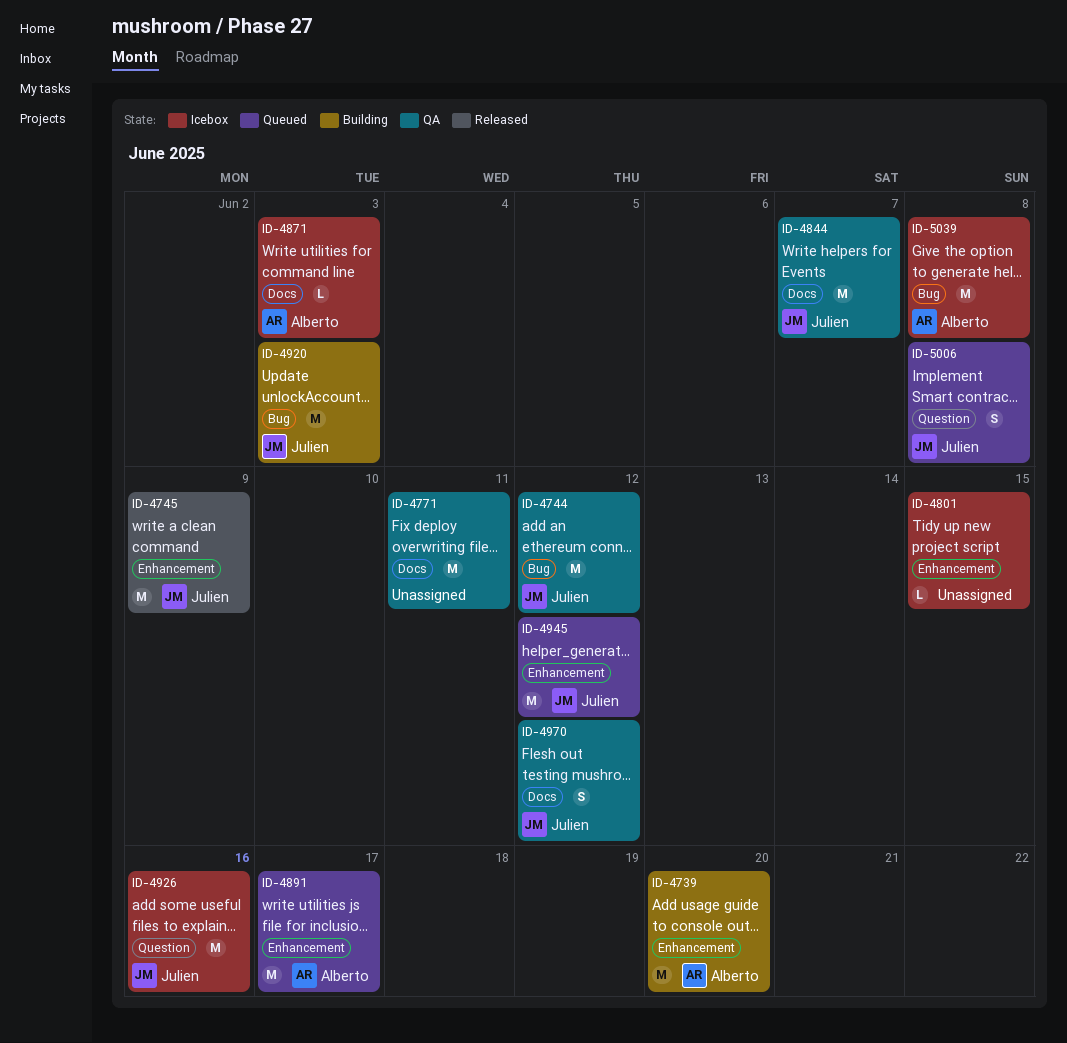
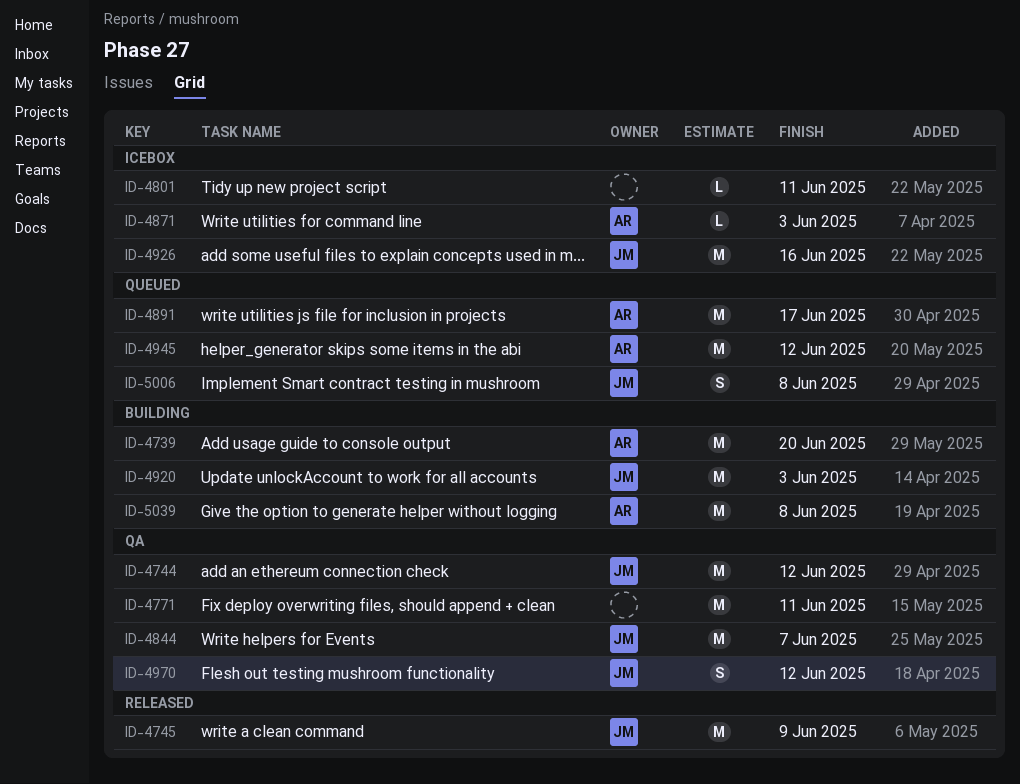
ID-4801, due: Jun 15 -> Jun 11
ID-4945, owner: Julien -> Alberto
ID-5039, status: Icebox -> Building

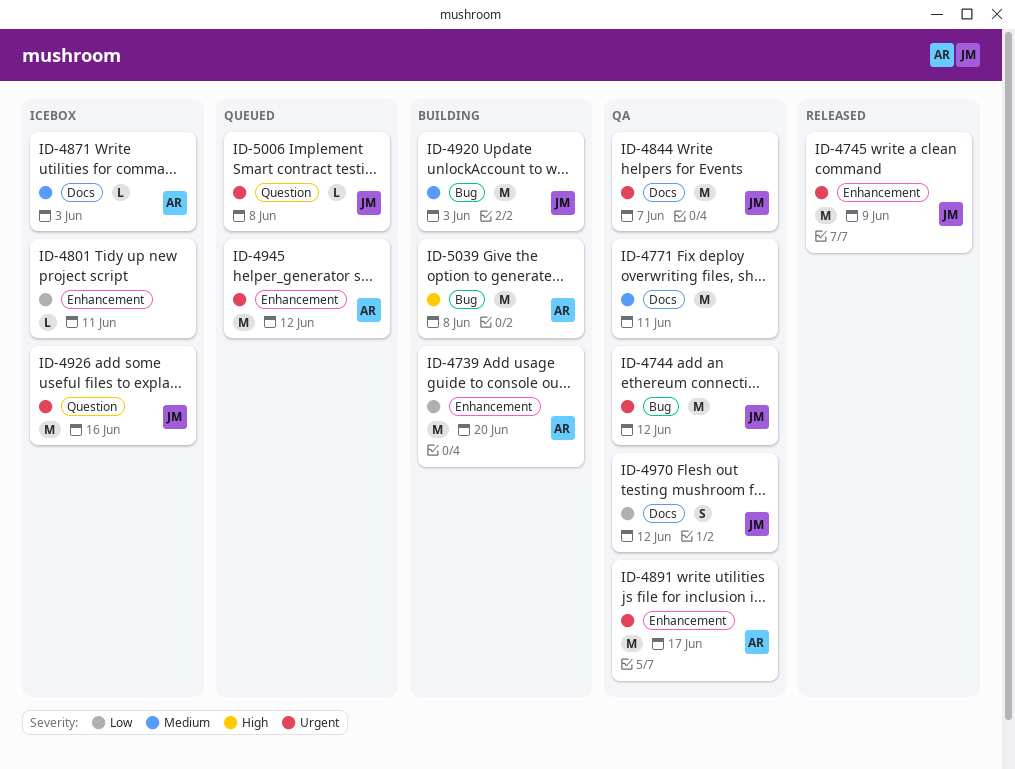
ID-4891, status: Queued -> QA
ID-5006, estimate: S -> L

